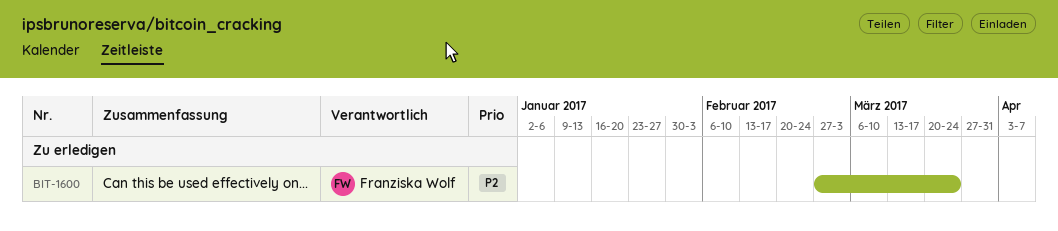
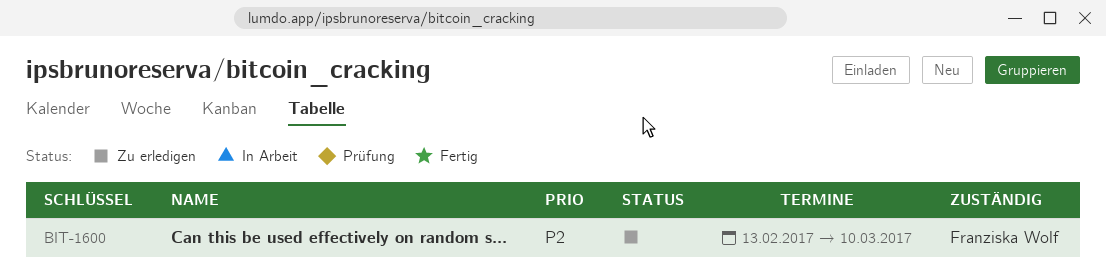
BIT-1600, start: Feb 27 -> Feb 13
BIT-1600, due: Mar 24 -> Mar 10

